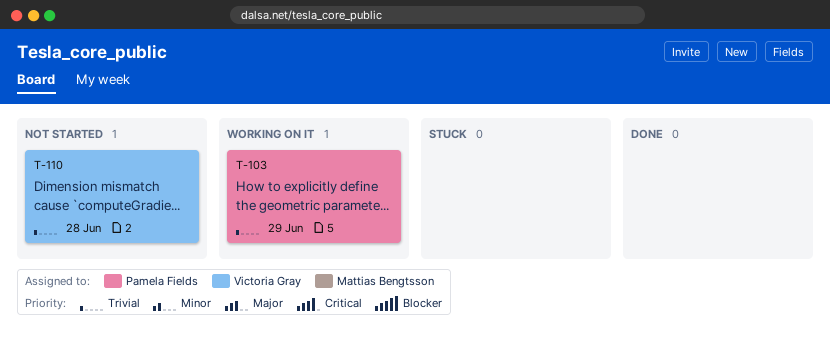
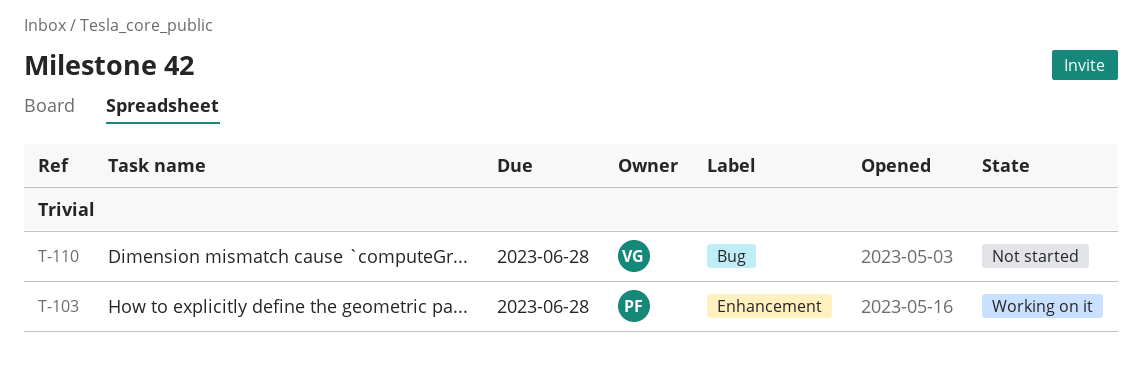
T-103, due: Jun 29 -> Jun 28

